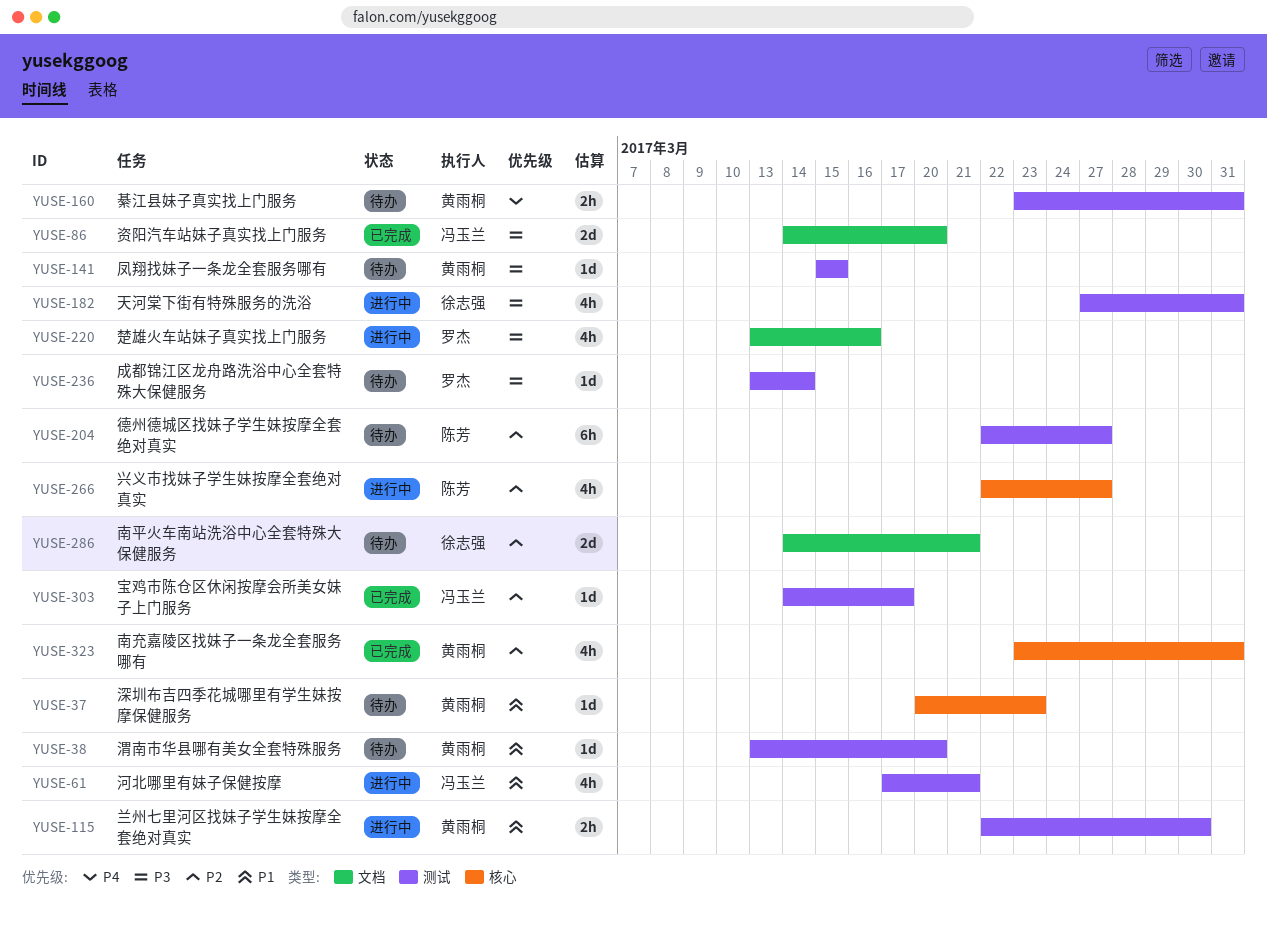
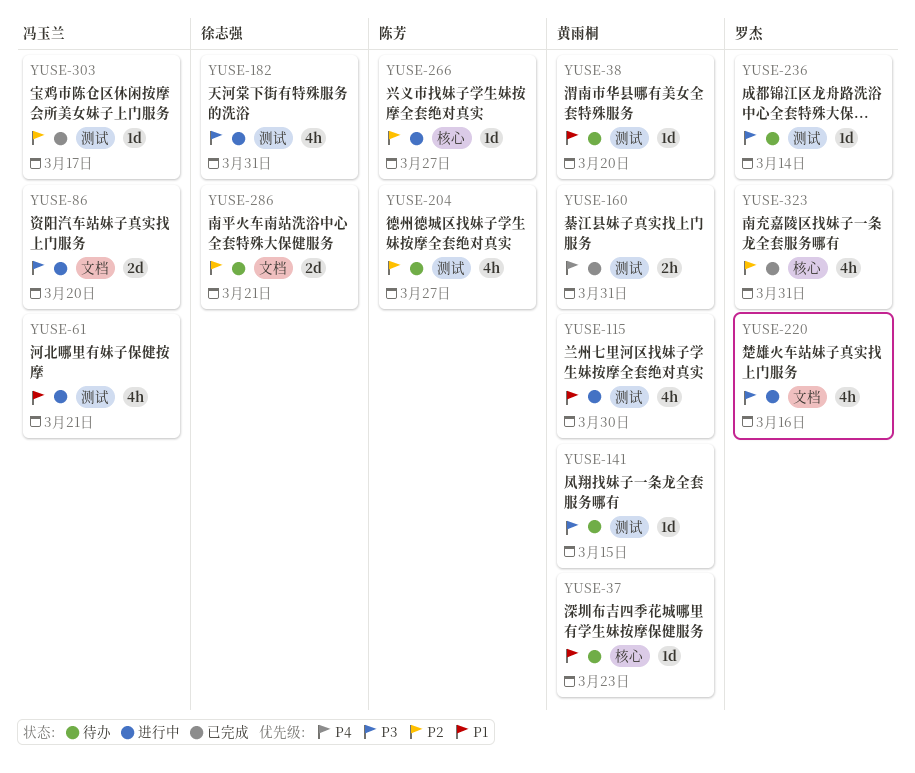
YUSE-86, status: 已完成 -> 进行中
YUSE-115, estimate: 2h -> 4h
YUSE-160, status: 待办 -> 已完成
YUSE-204, estimate: 6h -> 4h
YUSE-266, estimate: 4h -> 1d
YUSE-323, owner: 黄雨桐 -> 罗杰

